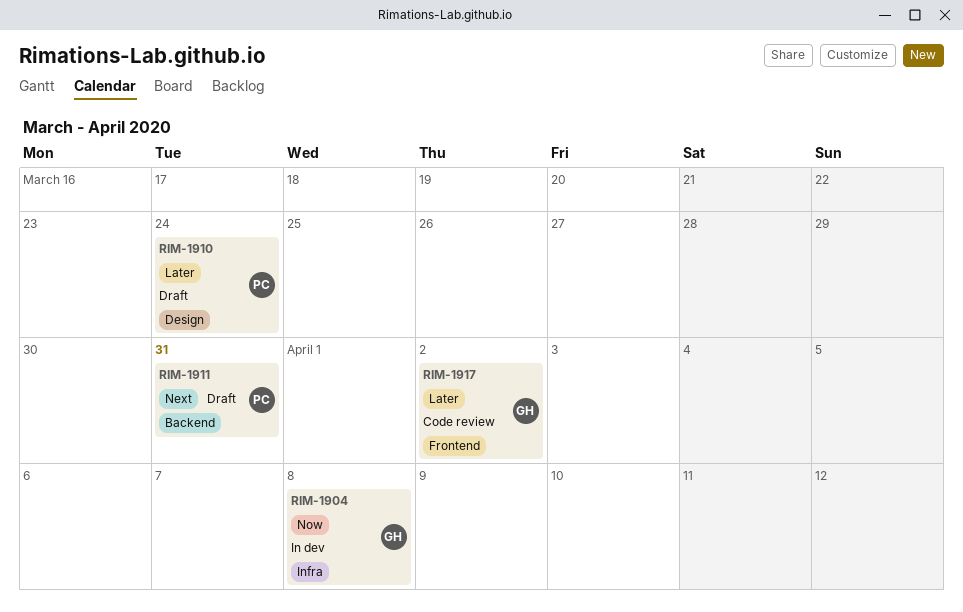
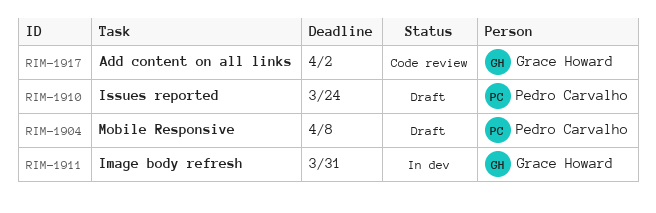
RIM-1904, status: In dev -> Draft
RIM-1904, owner: Grace Howard -> Pedro Carvalho
RIM-1911, status: Draft -> In dev
RIM-1911, owner: Pedro Carvalho -> Grace Howard

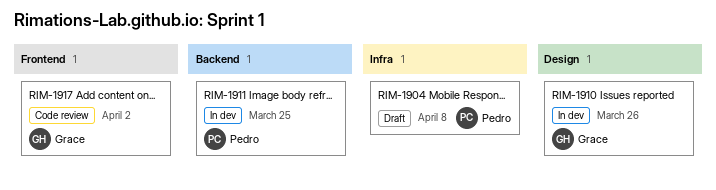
RIM-1910, status: Draft -> In dev
RIM-1910, owner: Pedro Carvalho -> Grace Howard
RIM-1910, due: Mar 24 -> Mar 26
RIM-1911, owner: Grace Howard -> Pedro Carvalho
RIM-1911, due: Mar 31 -> Mar 25

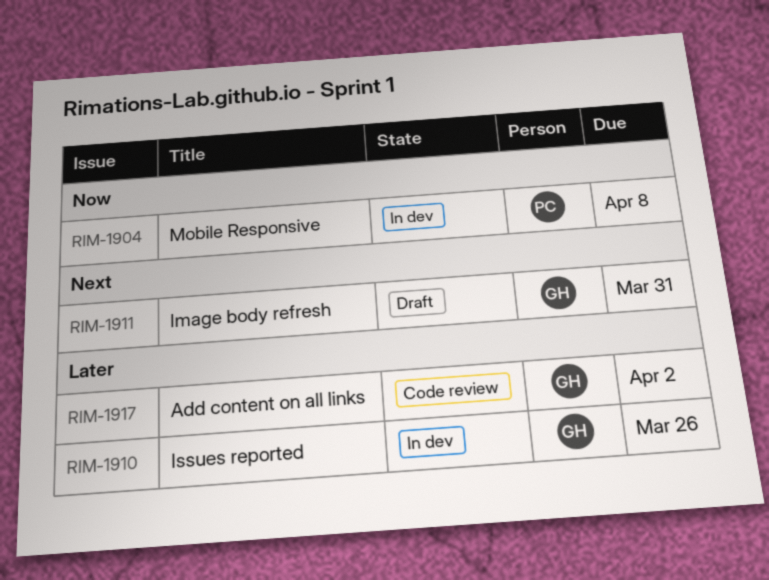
RIM-1904, status: Draft -> In dev
RIM-1911, status: In dev -> Draft
RIM-1911, owner: Pedro -> Grace
RIM-1911, due: Mar 25 -> Mar 31

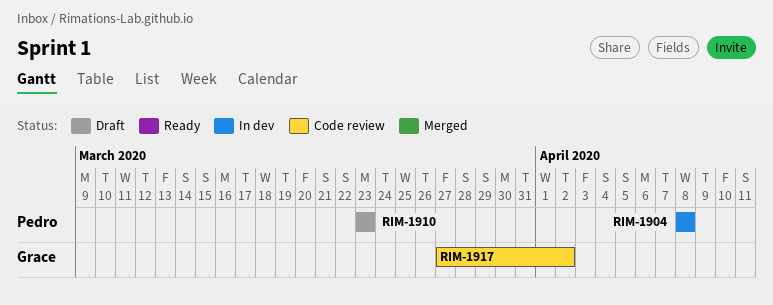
RIM-1910, status: In dev -> Draft
RIM-1910, owner: Grace -> Pedro
RIM-1910, due: Mar 26 -> Mar 23
RIM-1911: present -> none

